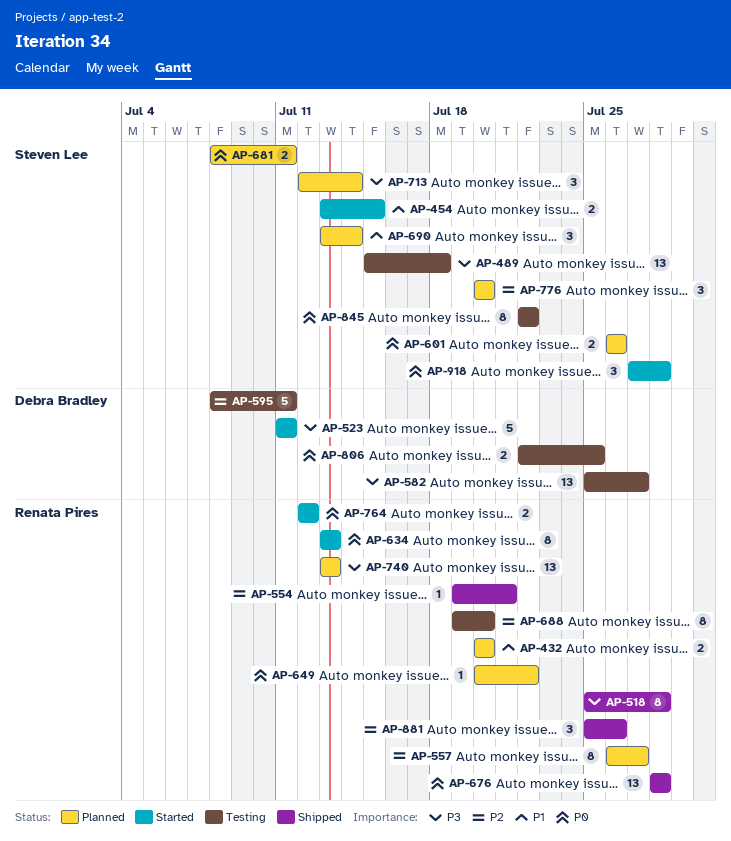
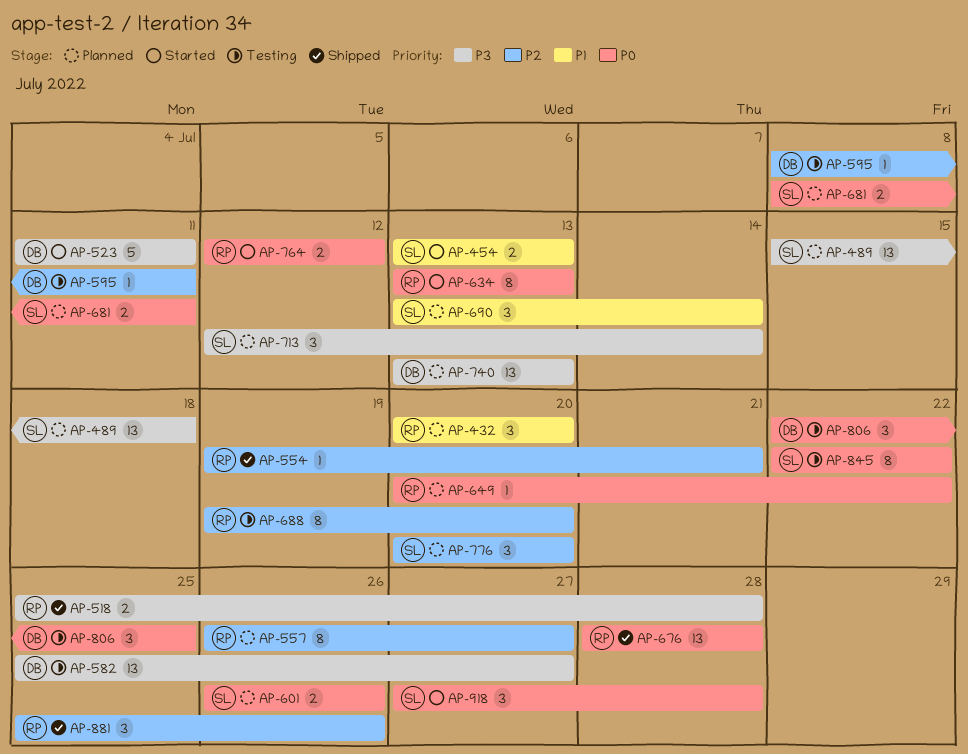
AP-432, estimate: 2 -> 3
AP-454, due: Jul 15 -> Jul 13
AP-489, status: Testing -> Planned
AP-518, estimate: 8 -> 2
AP-595, estimate: 5 -> 1
AP-740, owner: Renata Pires -> Debra Bradley
AP-806, estimate: 2 -> 3

